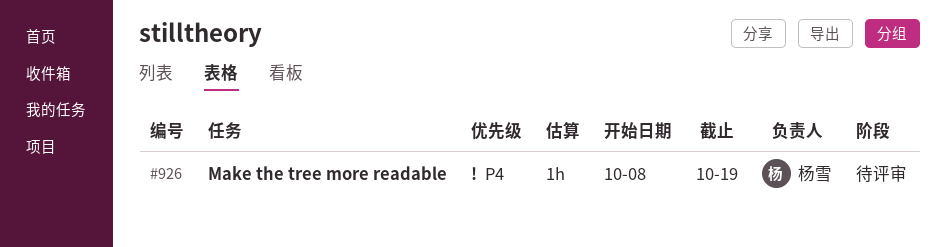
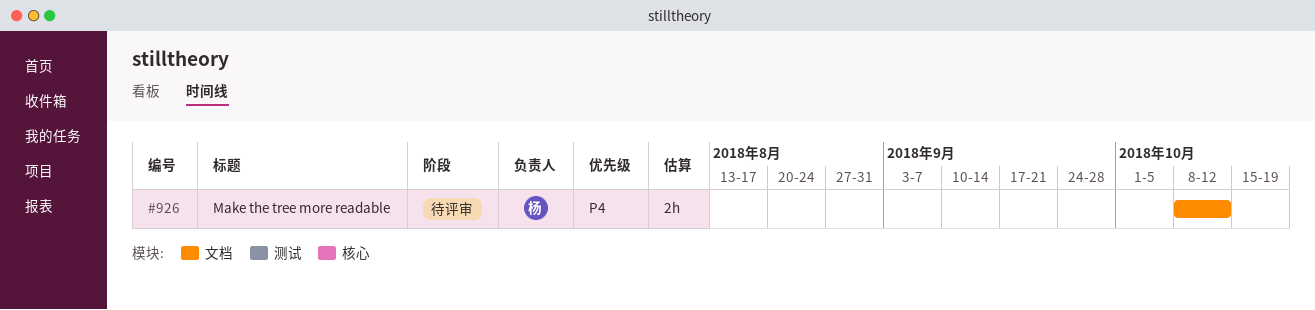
#926, estimate: 1h -> 2h
#926, due: Oct 19 -> Oct 12

